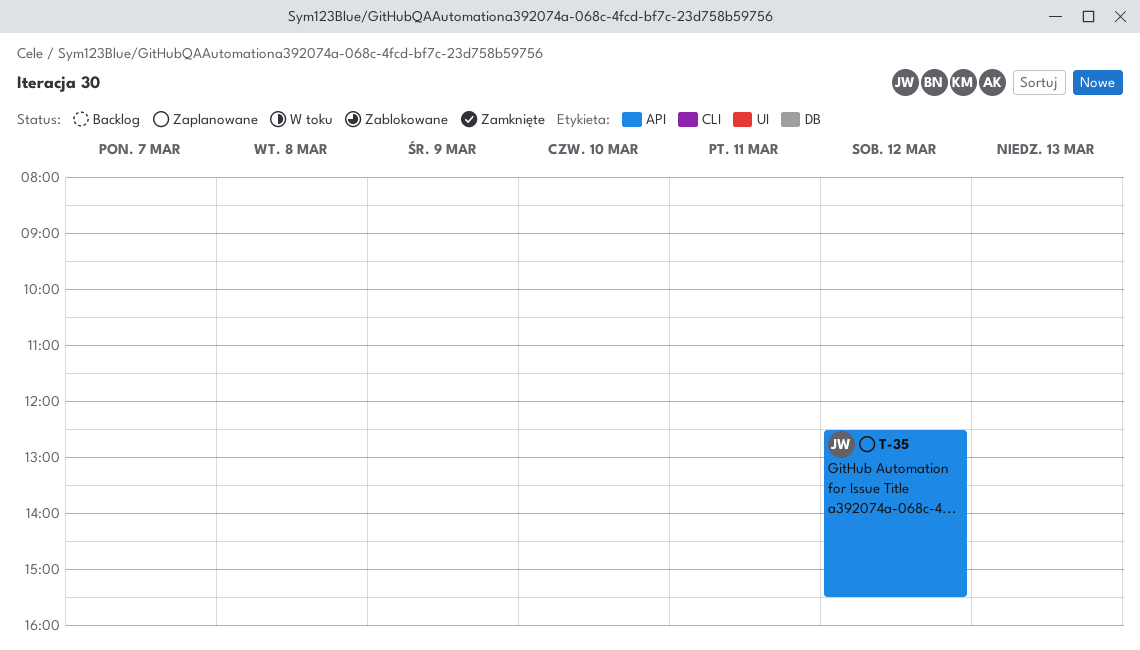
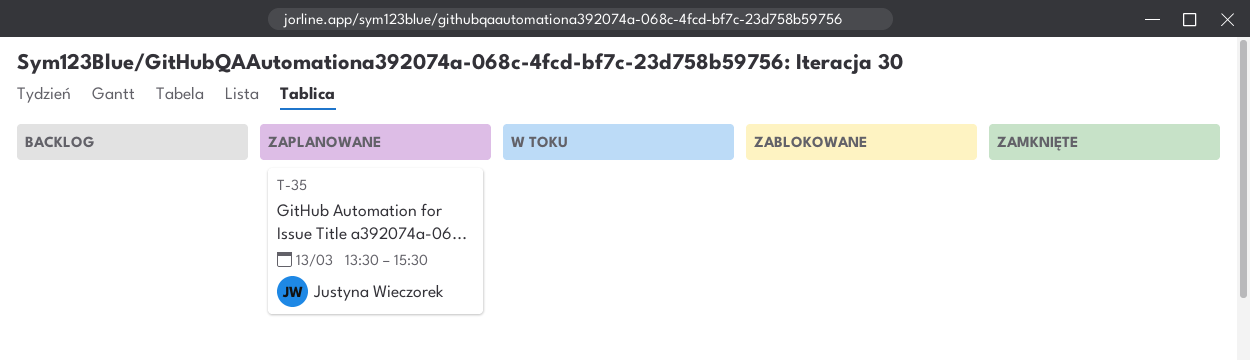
T-35, day: Mar 12 -> Mar 13
T-35, begins: 12:30 -> 13:30

